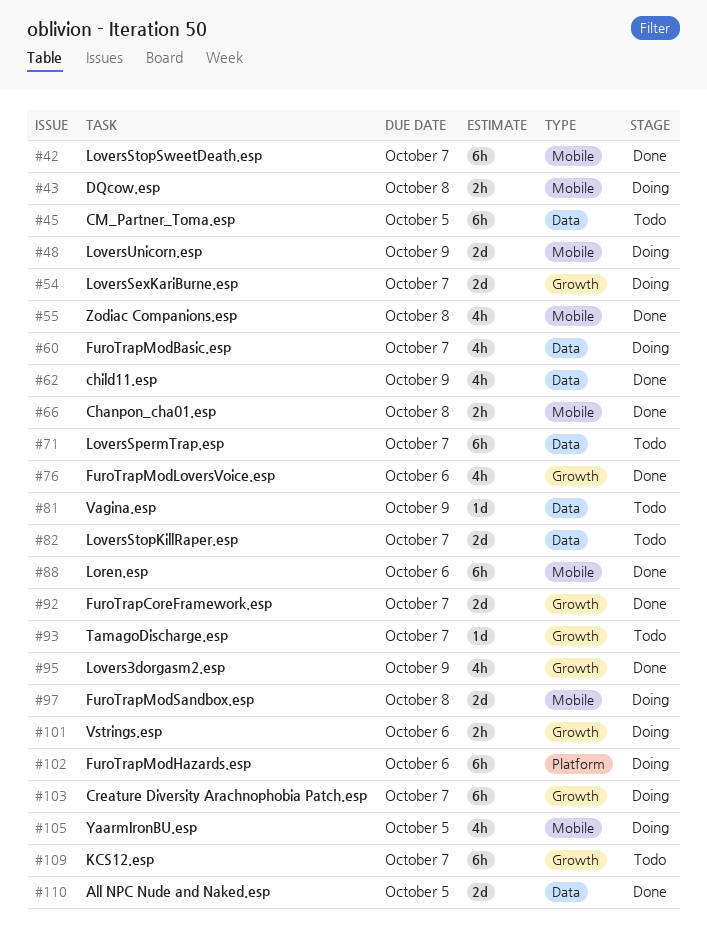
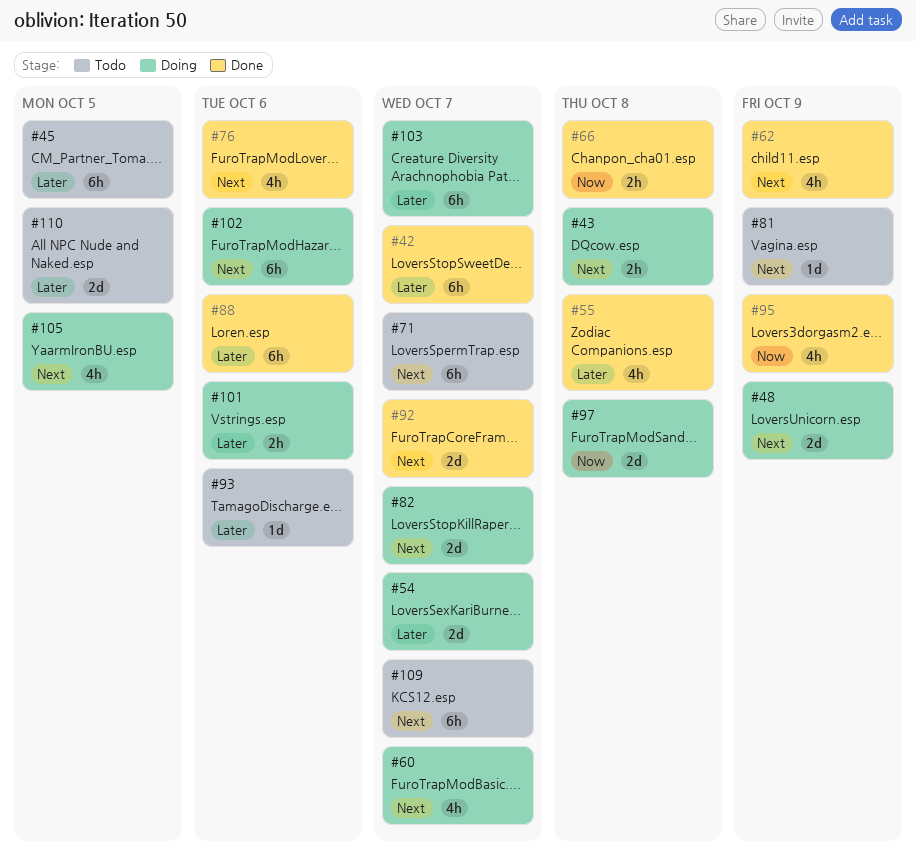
#82, status: Todo -> Doing
#93, due: Oct 7 -> Oct 6
#110, status: Done -> Todo

